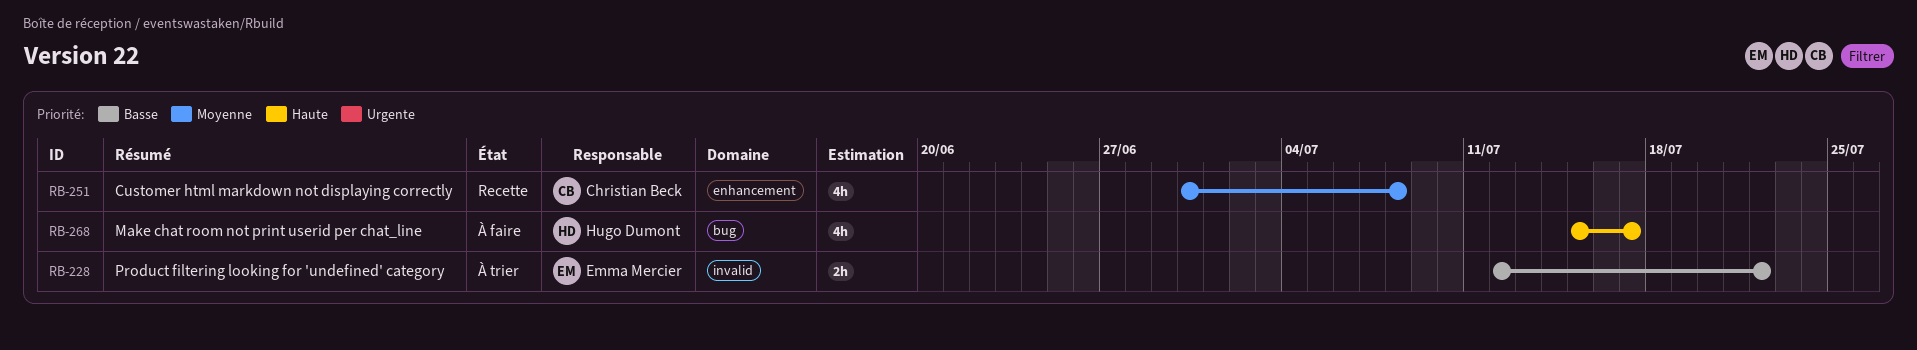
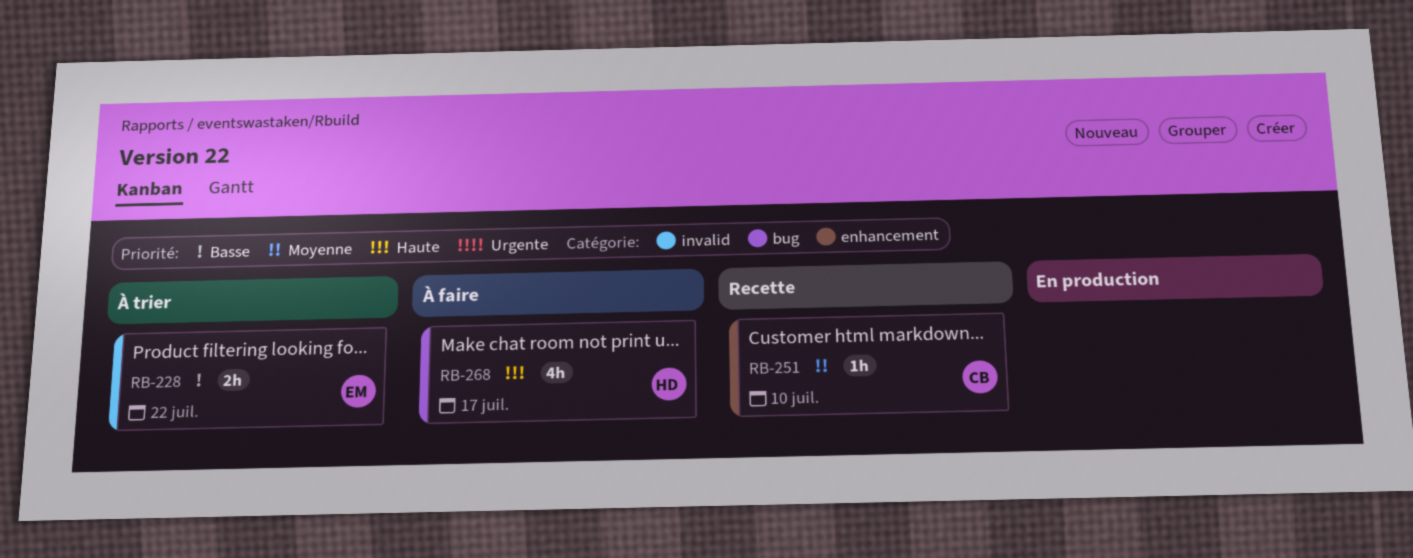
RB-251, estimate: 4h -> 1h
RB-251, due: Jul 8 -> Jul 10

